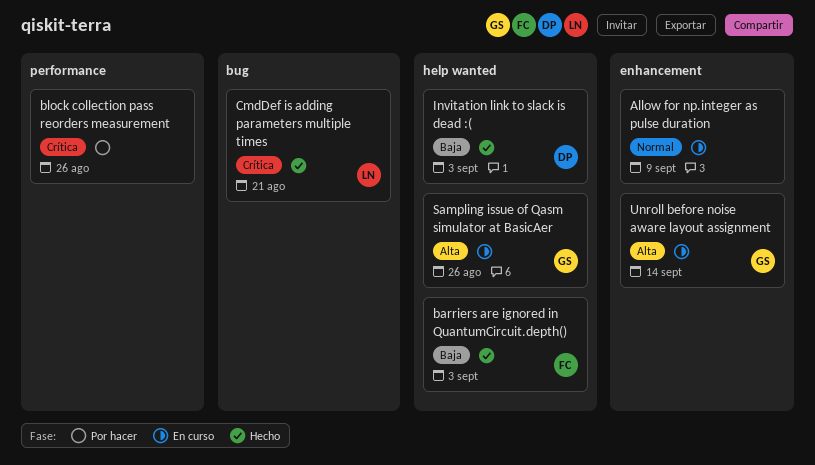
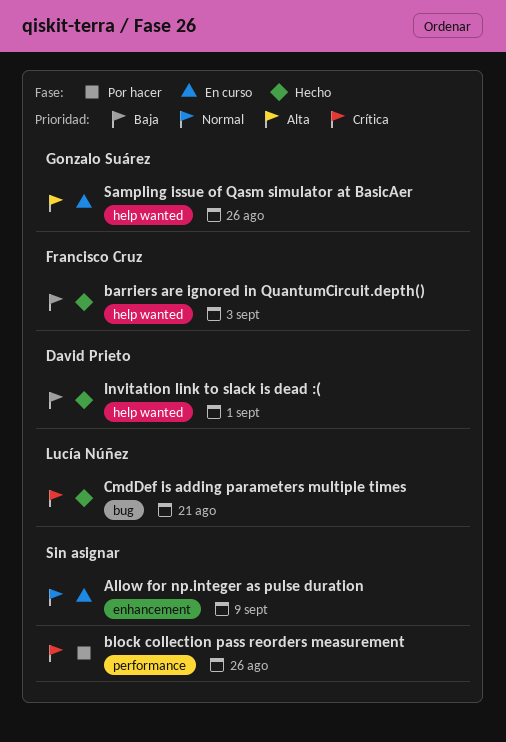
Invitation link to slack is dead :(, due: Sep 3 -> Sep 1
Unroll before noise aware layout assignment: present -> none

